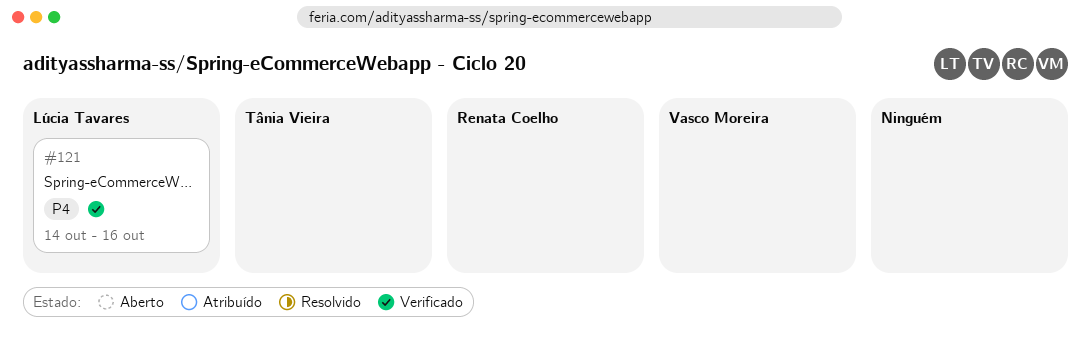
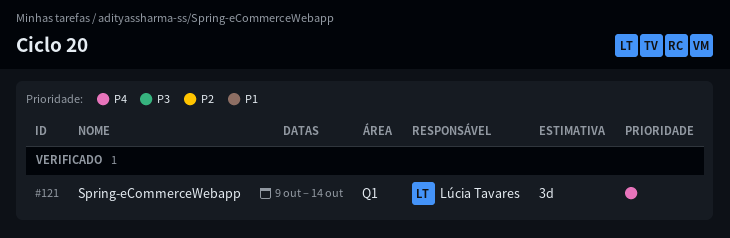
#121, start: Oct 14 -> Oct 9
#121, due: Oct 16 -> Oct 14

